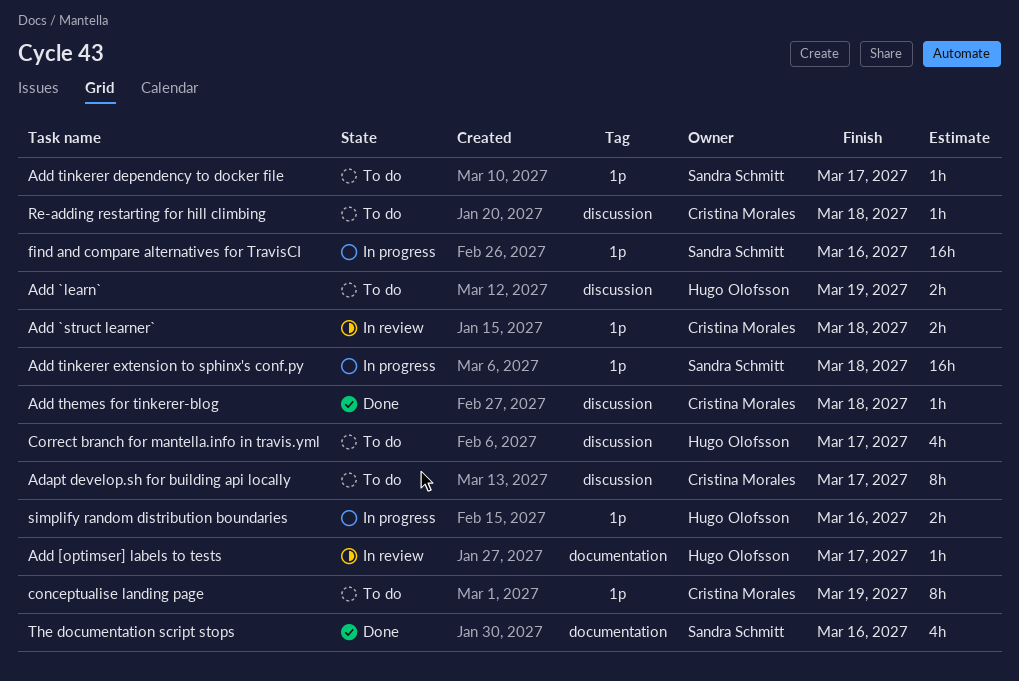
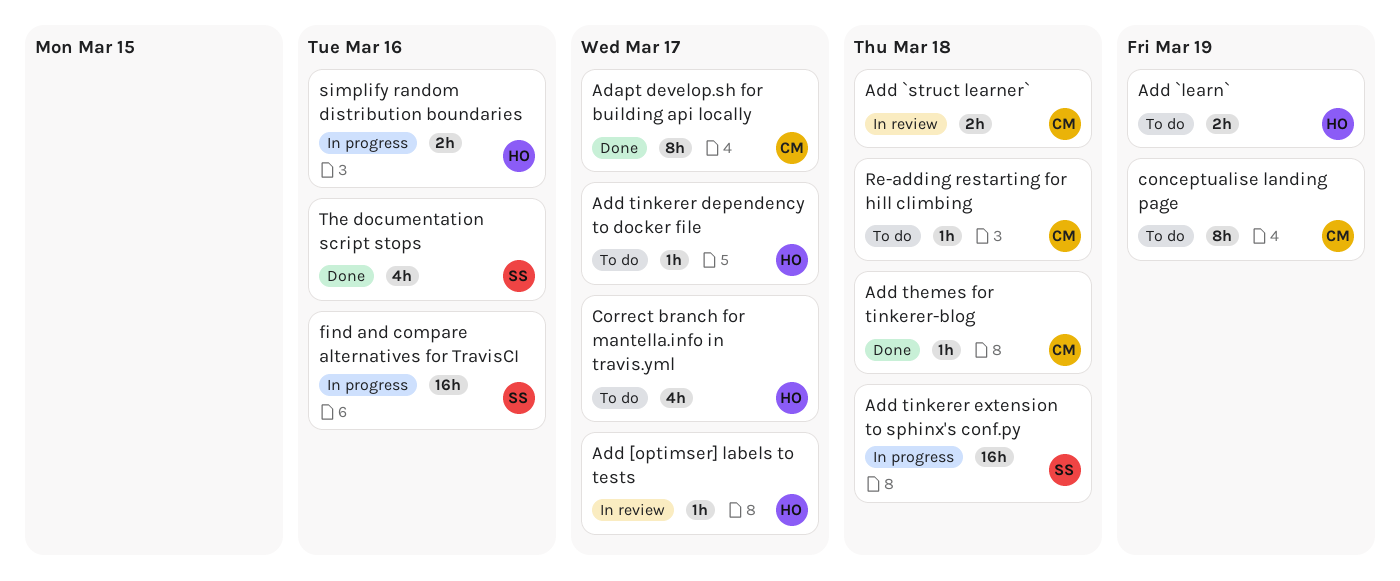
Adapt develop.sh for building api locally, status: To do -> Done
Add tinkerer dependency to docker file, owner: Sandra Schmitt -> Hugo Olofsson

